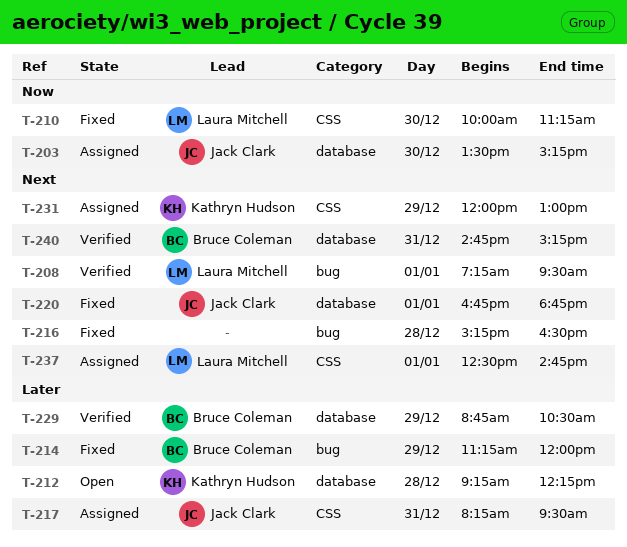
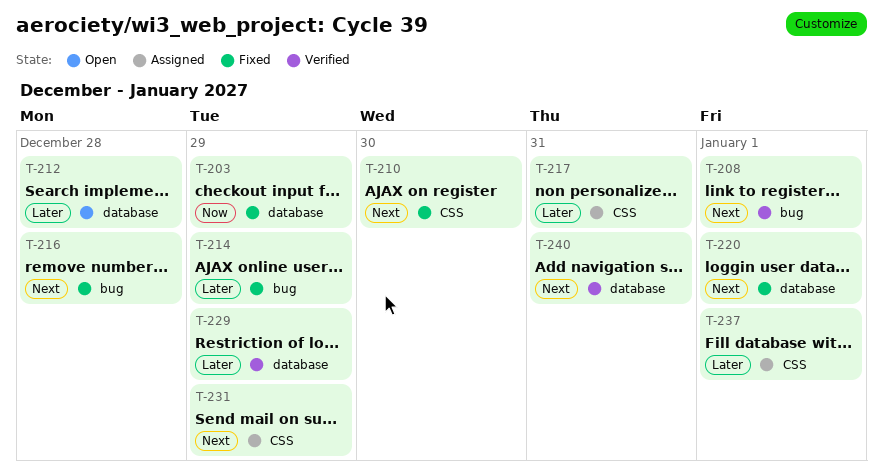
T-203, status: Assigned -> Fixed
T-203, day: Dec 30 -> Dec 29
T-210, priority: Now -> Next
T-237, priority: Next -> Later

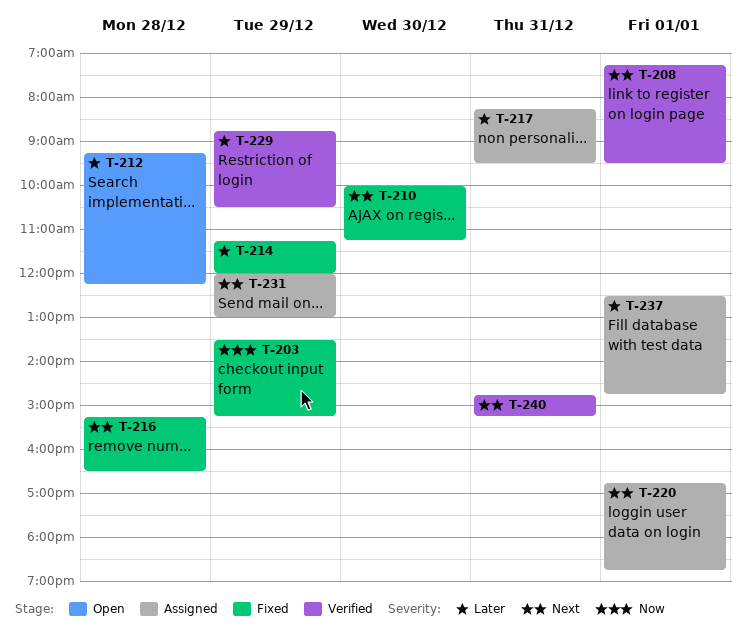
T-220, status: Fixed -> Assigned

